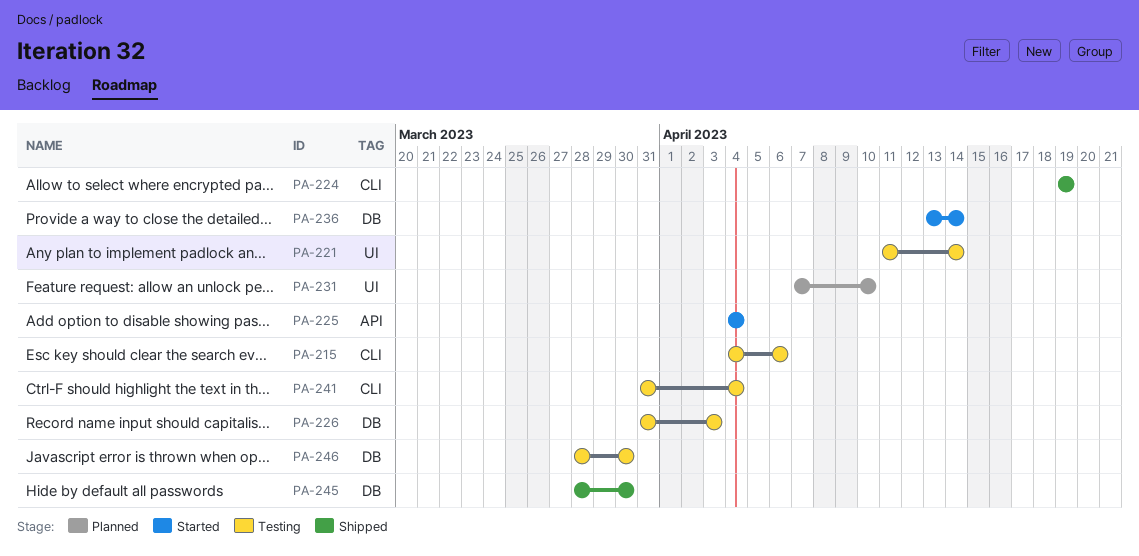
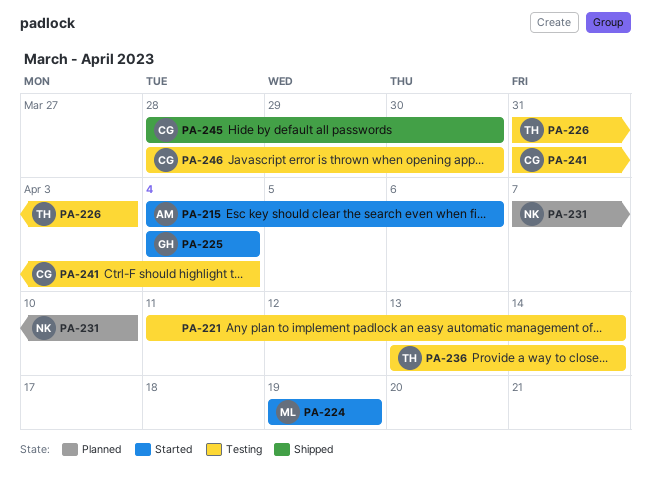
PA-215, status: Testing -> Started
PA-224, status: Shipped -> Started
PA-236, status: Started -> Testing

